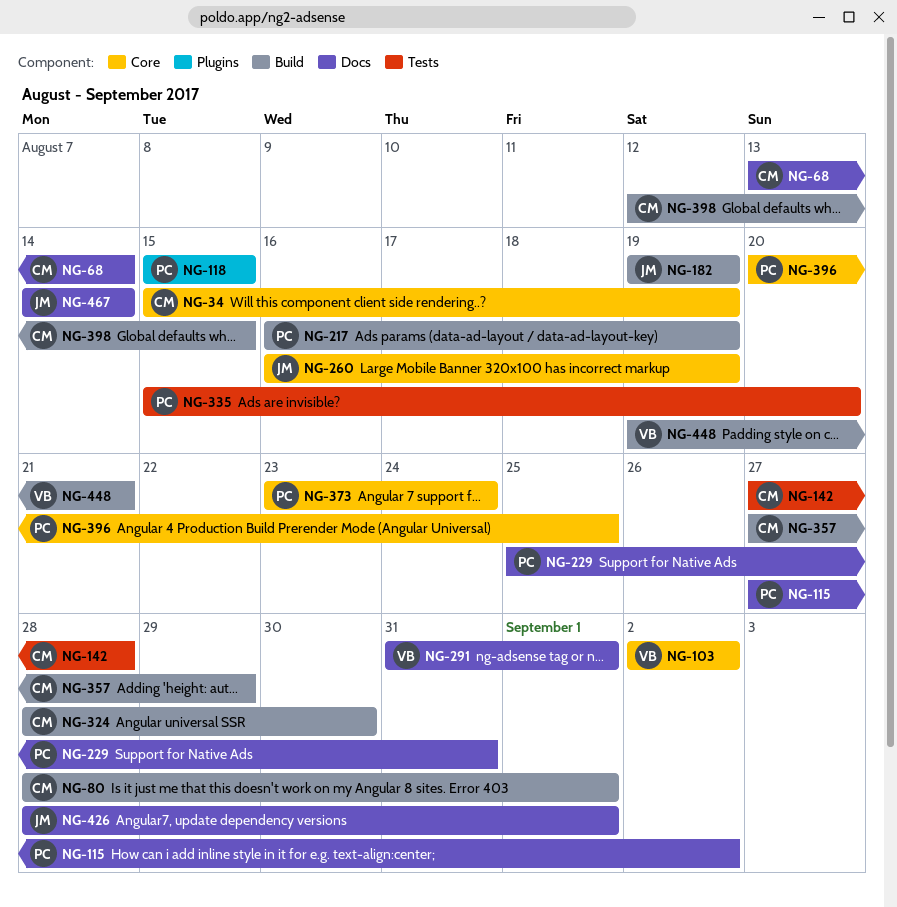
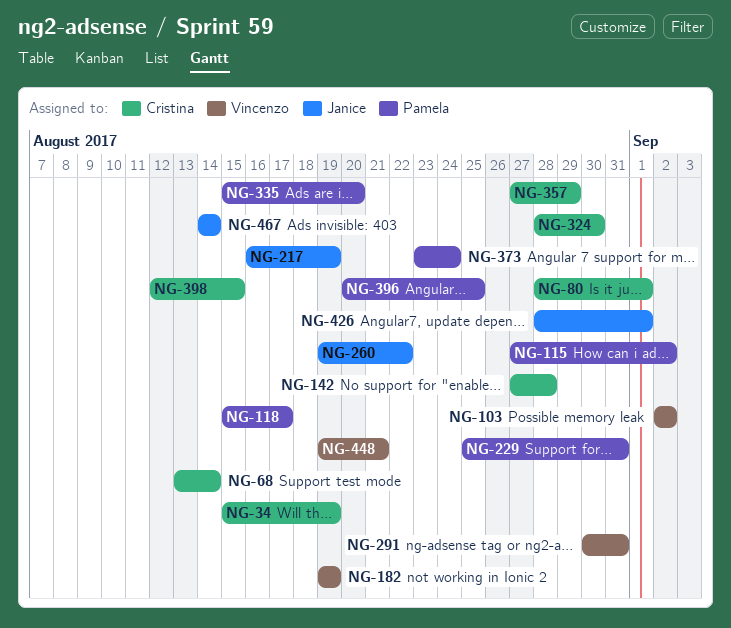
NG-118, due: Aug 15 -> Aug 17
NG-182, owner: Janice -> Vincenzo
NG-217, owner: Pamela -> Janice
NG-260, start: Aug 16 -> Aug 19
NG-260, due: Aug 19 -> Aug 22
NG-291, start: Aug 31 -> Aug 30
NG-291, due: Sep 1 -> Aug 31

